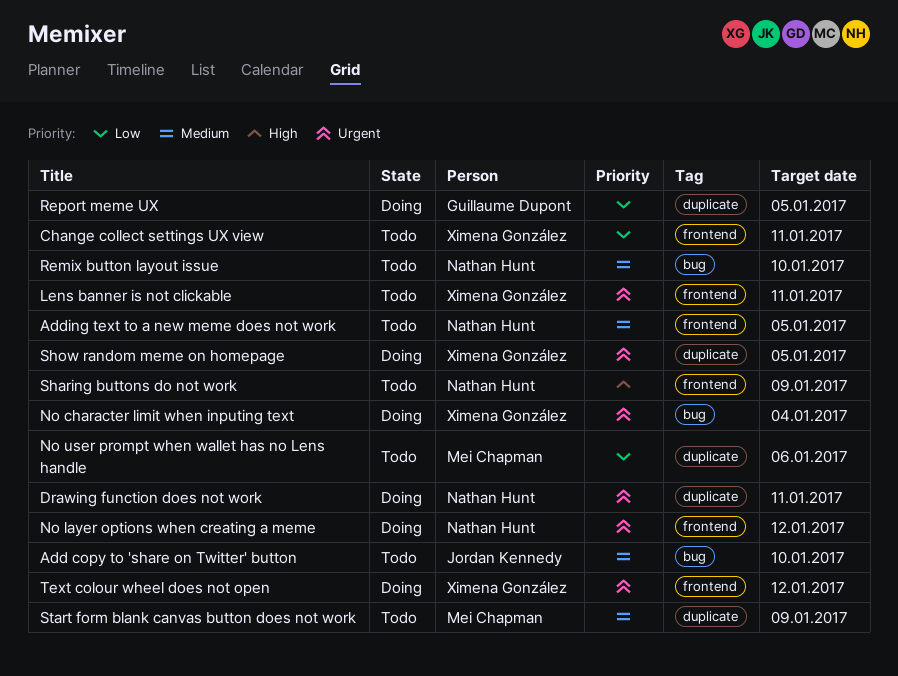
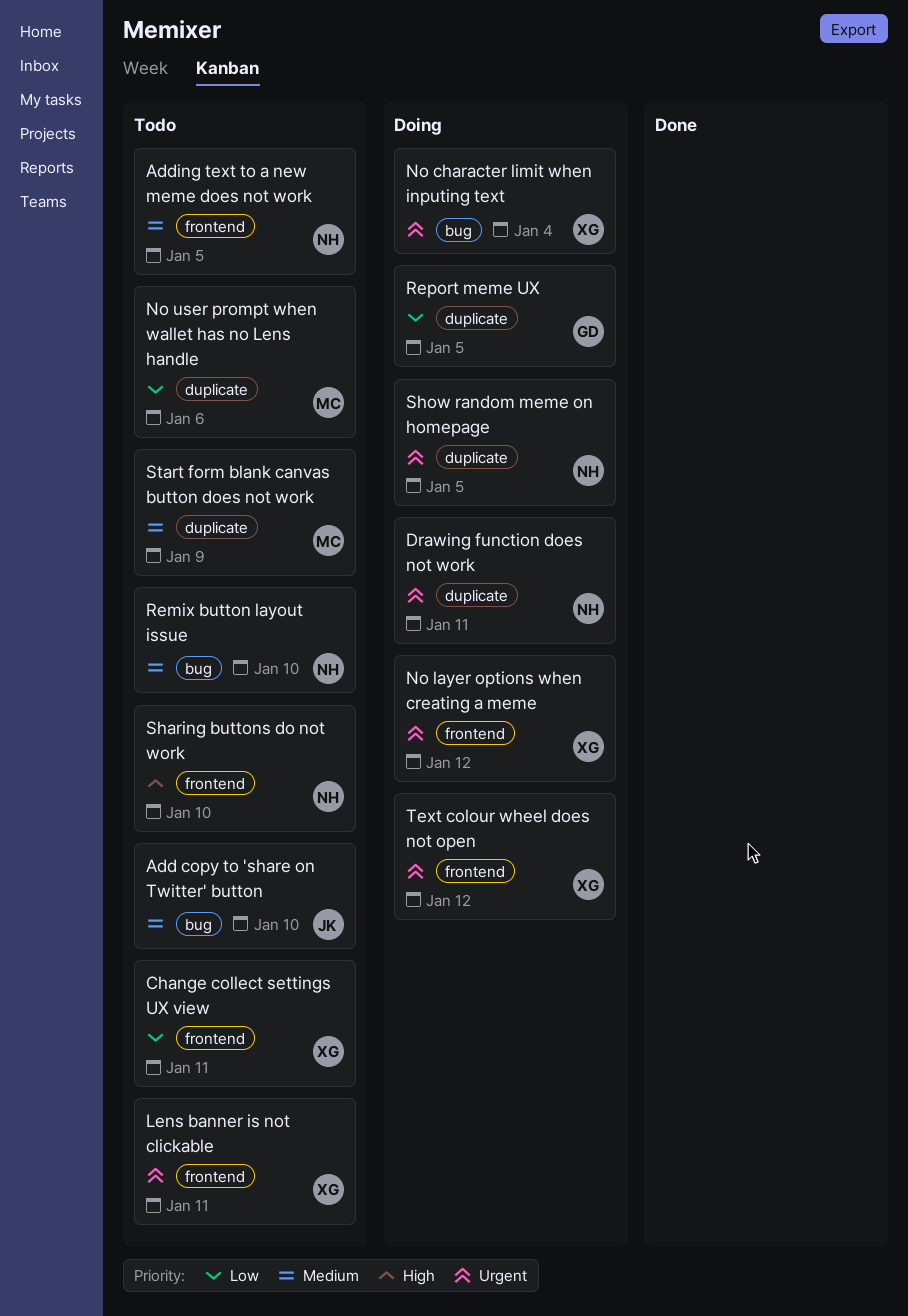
No layer options when creating a meme, owner: Nathan Hunt -> Ximena González
Sharing buttons do not work, due: Jan 9 -> Jan 10
Show random meme on homepage, owner: Ximena González -> Nathan Hunt

